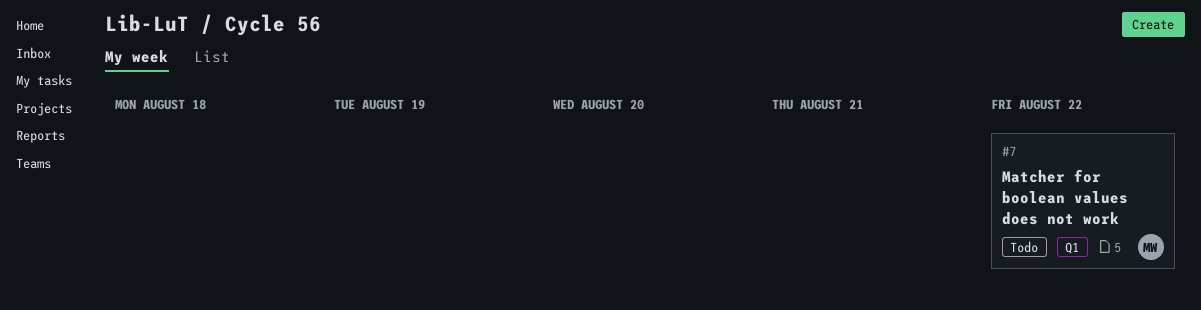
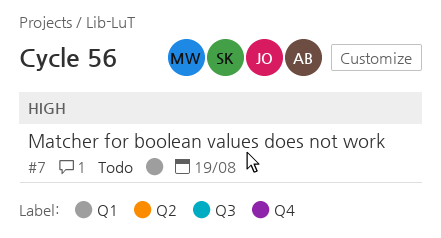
#7, due: Aug 22 -> Aug 19

